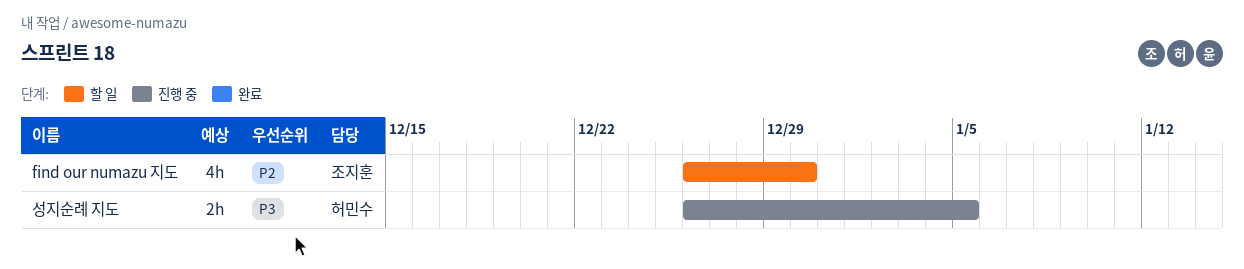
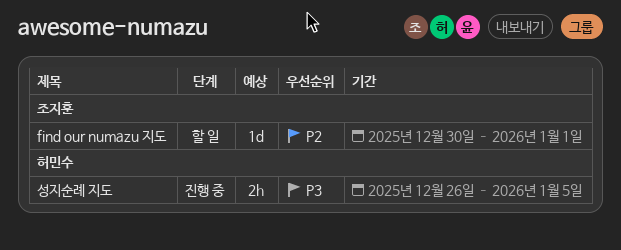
find our numazu 지도, estimate: 4h -> 1d
find our numazu 지도, start: Dec 26 -> Dec 30
find our numazu 지도, due: Dec 30 -> Jan 1

